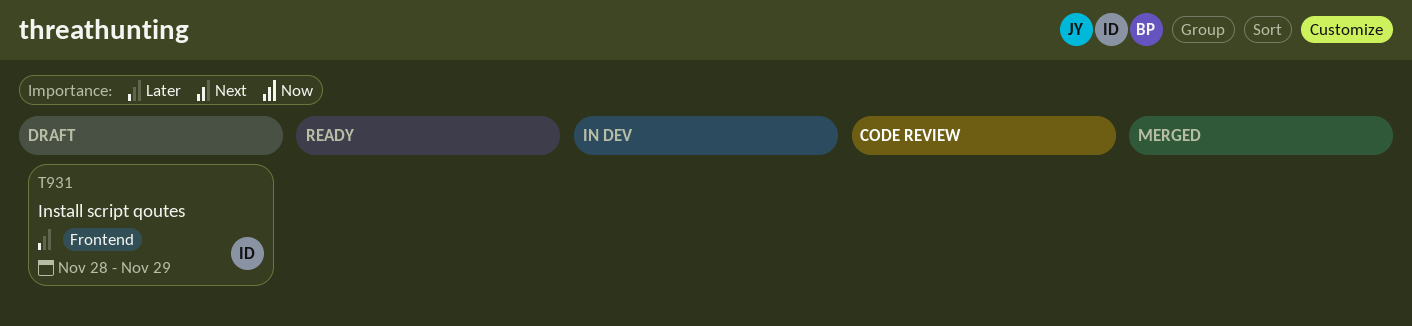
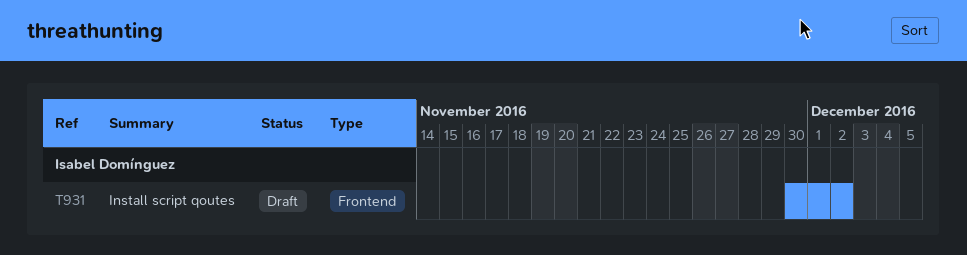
T931, start: Nov 28 -> Nov 30
T931, due: Nov 29 -> Dec 2

